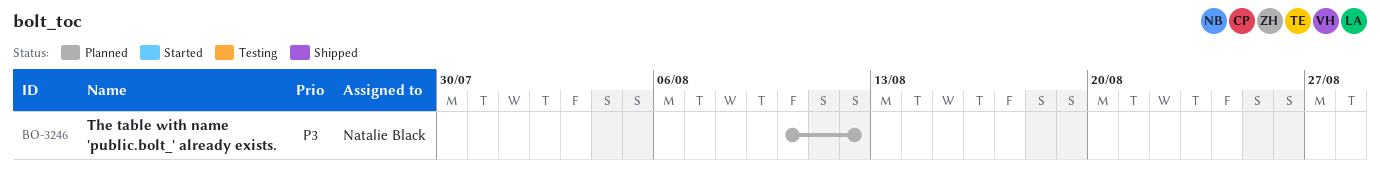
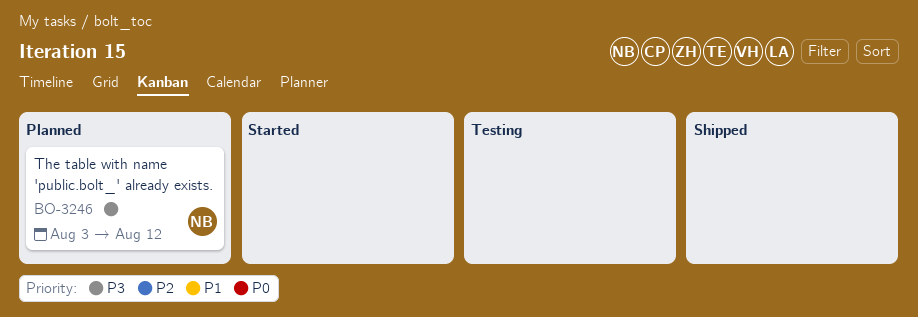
BO-3246, start: Aug 10 -> Aug 3

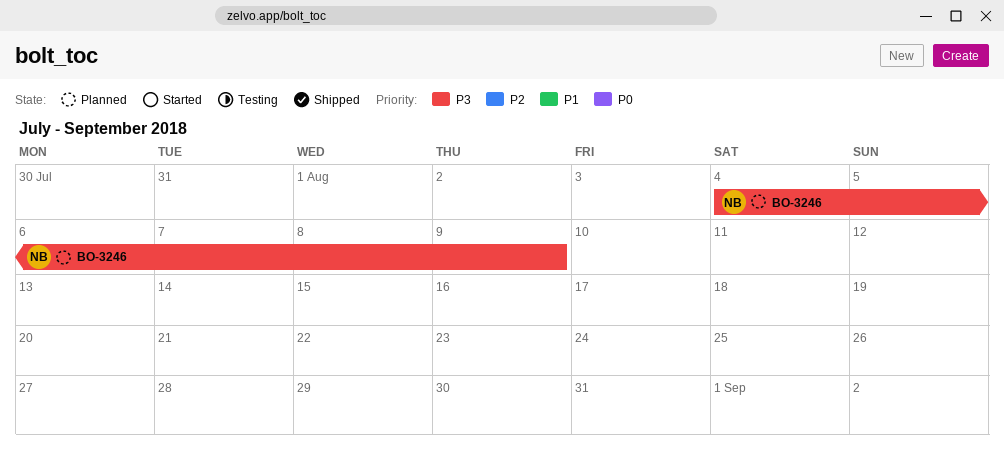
BO-3246, start: Aug 3 -> Aug 4
BO-3246, due: Aug 12 -> Aug 9

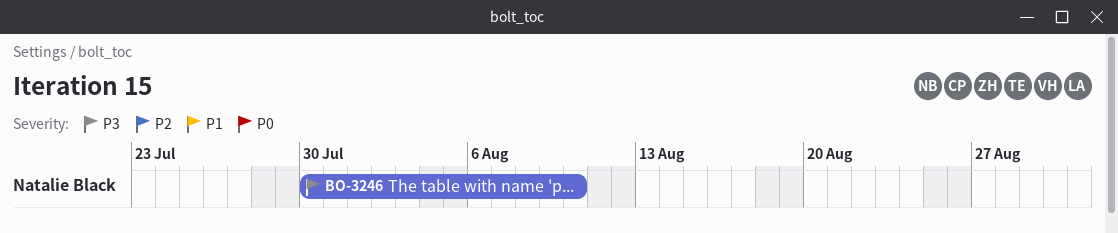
BO-3246, start: Aug 4 -> Jul 30
BO-3246, due: Aug 9 -> Aug 10

